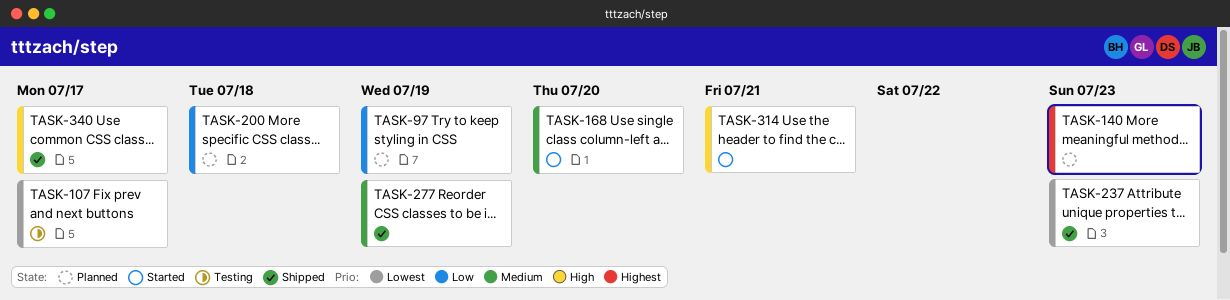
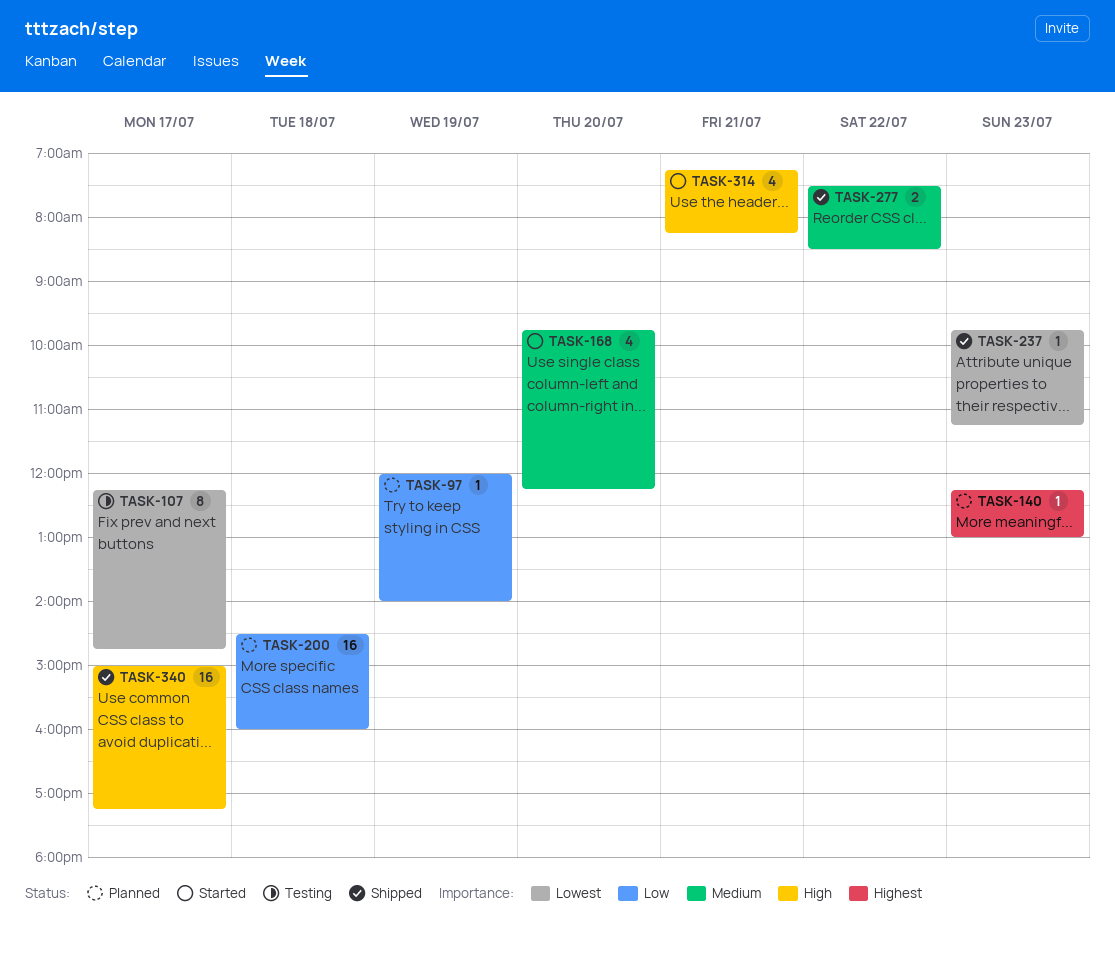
TASK-277, day: Jul 19 -> Jul 22

